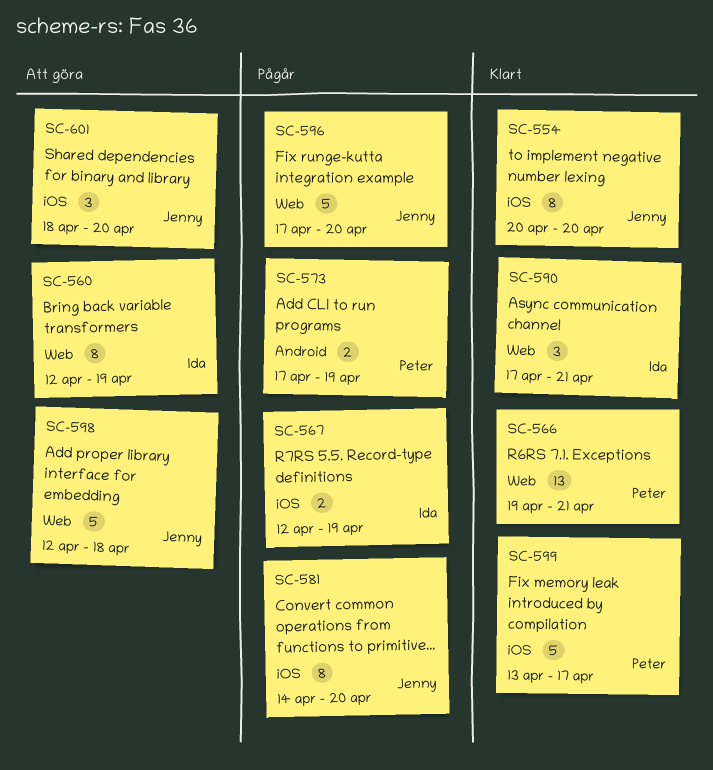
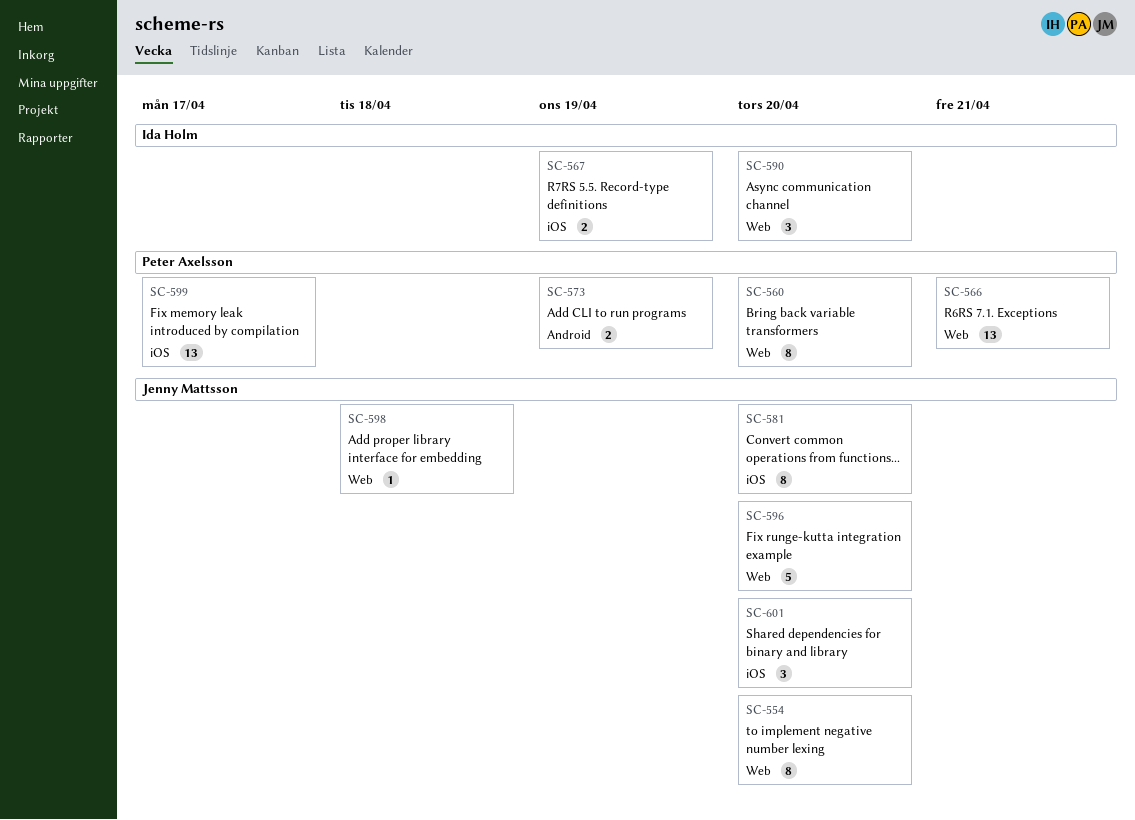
SC-554, label: iOS -> Web
SC-560, owner: Ida Holm -> Peter Axelsson
SC-560, due: Apr 19 -> Apr 20
SC-590, due: Apr 21 -> Apr 20
SC-598, estimate: 5 -> 1
SC-599, estimate: 5 -> 13

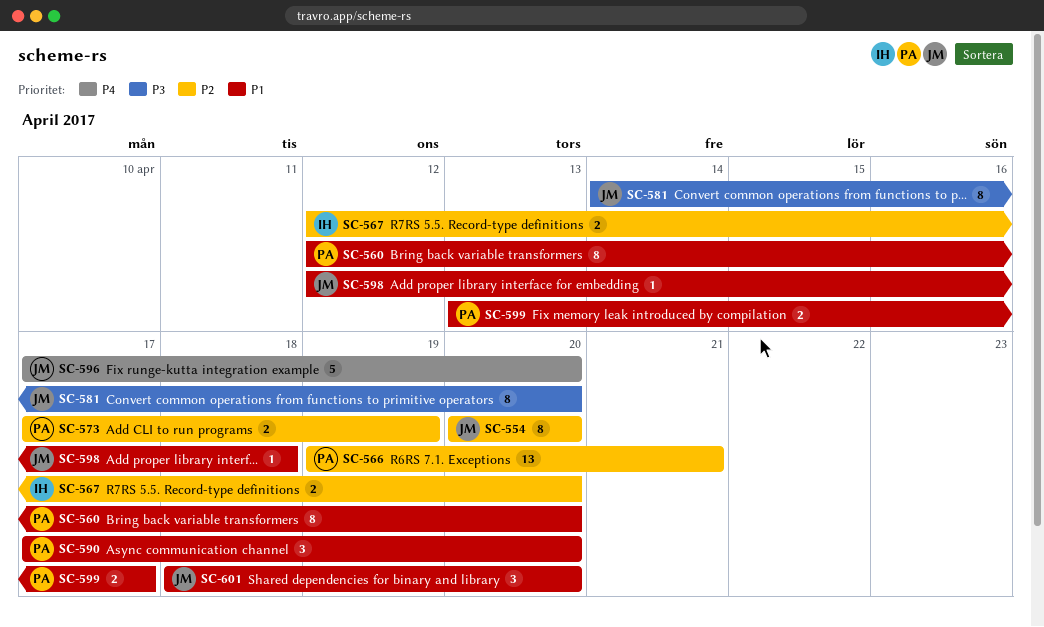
SC-567, due: Apr 19 -> Apr 20
SC-590, owner: Ida Holm -> Peter Axelsson
SC-599, estimate: 13 -> 2

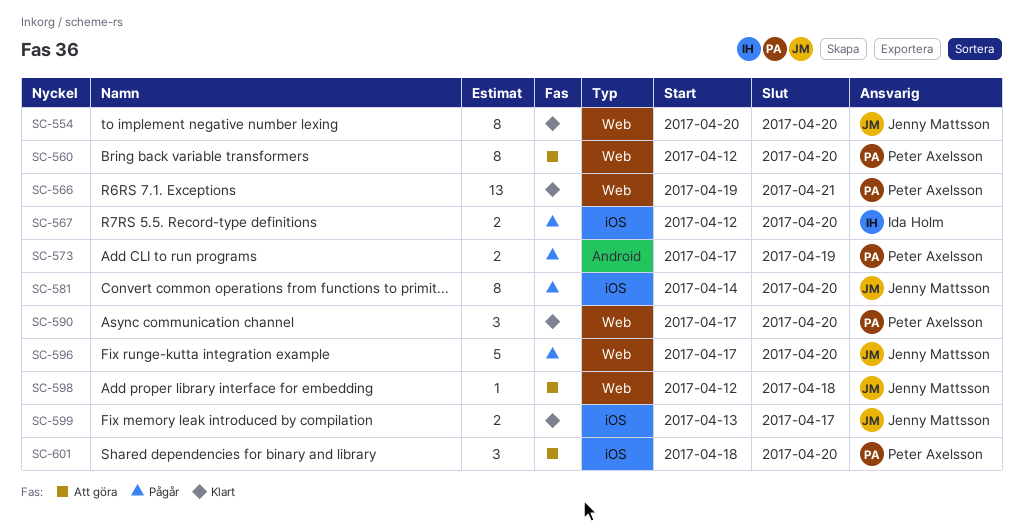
SC-599, owner: Peter Axelsson -> Jenny Mattsson
SC-601, owner: Jenny Mattsson -> Peter Axelsson

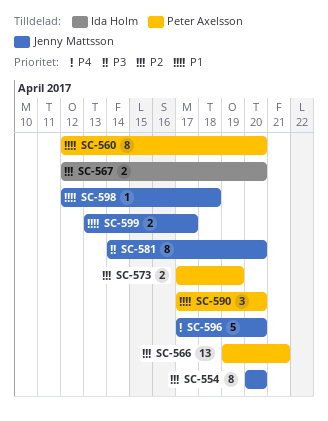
SC-601: present -> none

